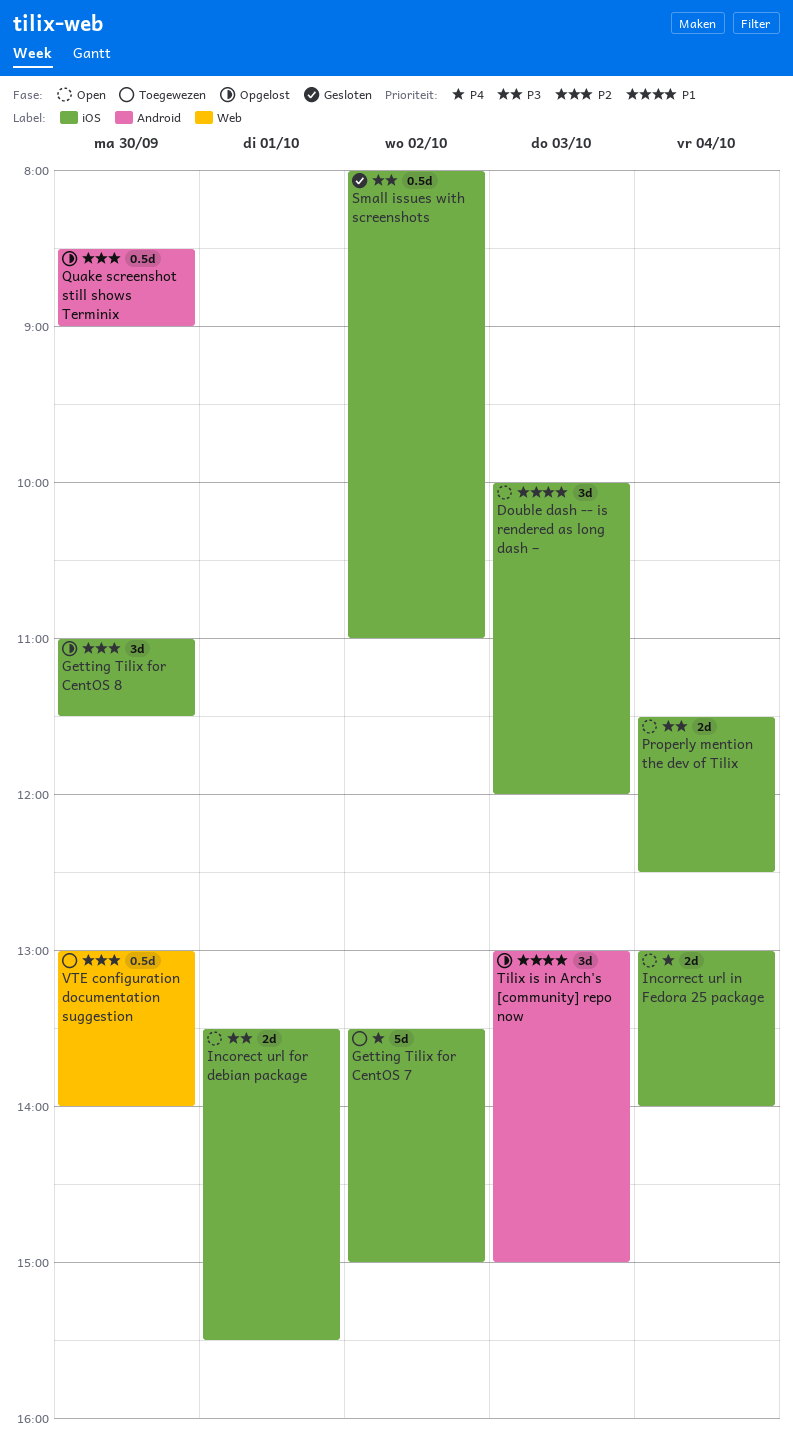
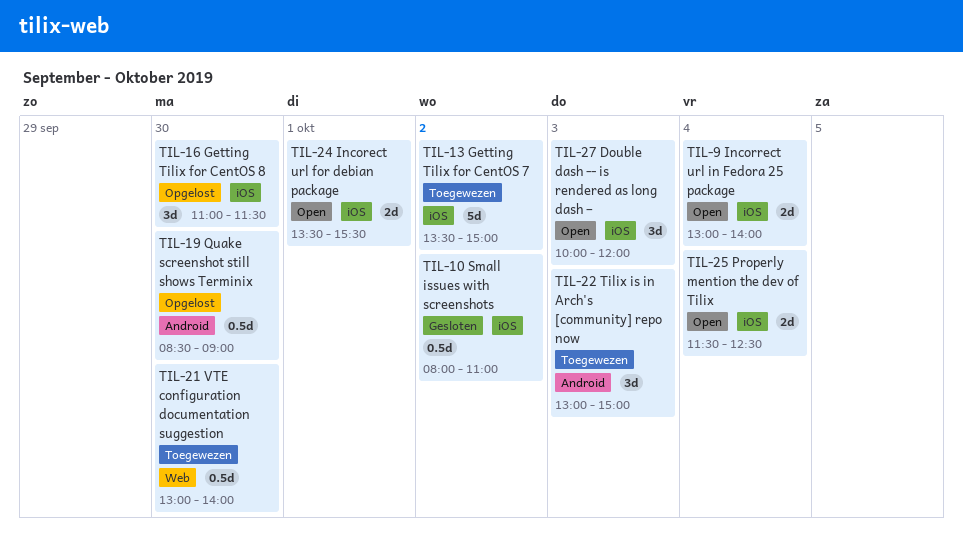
Tilix is in Arch's [community] repo now, status: Opgelost -> Toegewezen

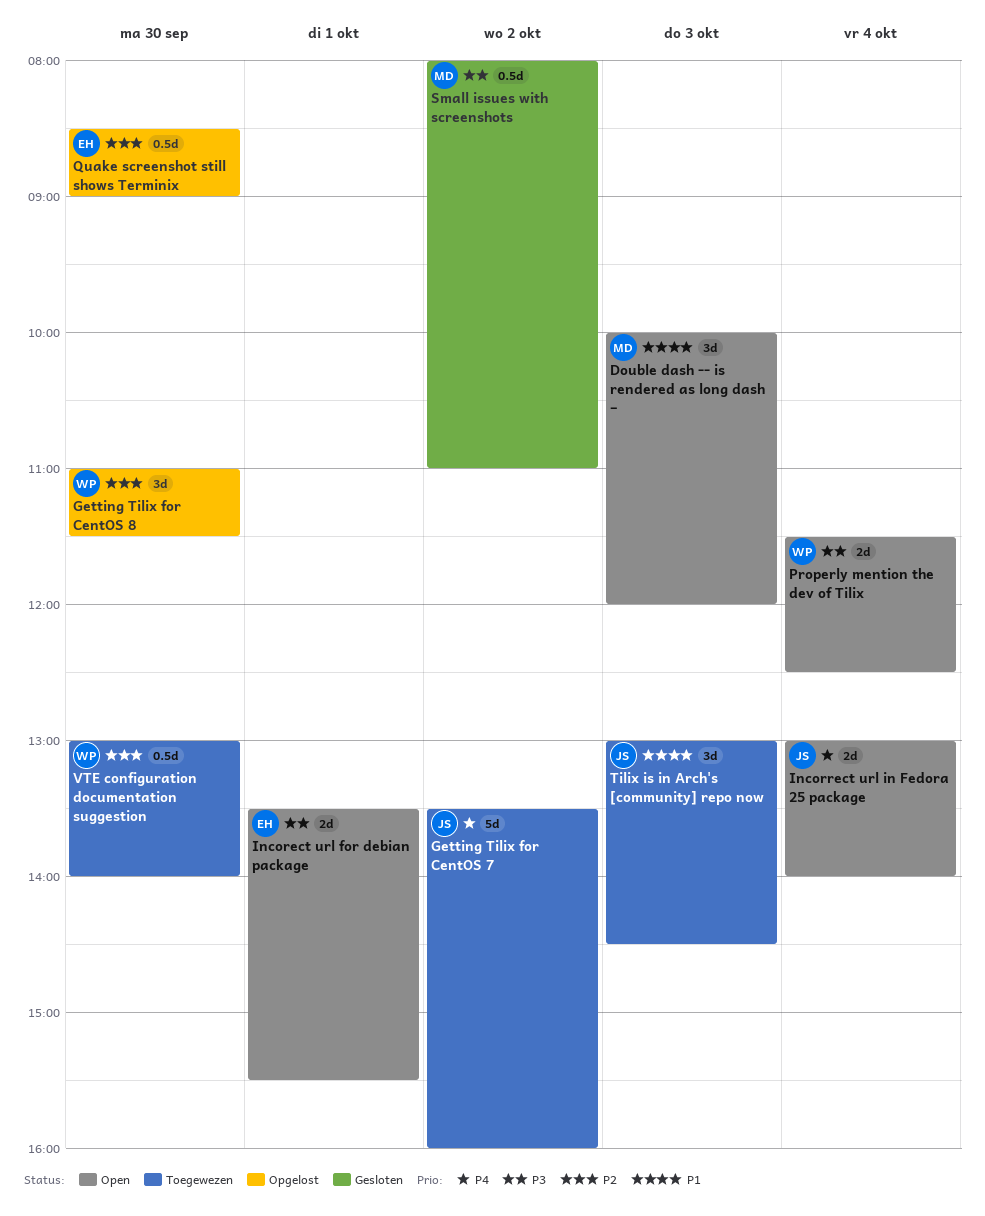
Getting Tilix for CentOS 7, ends: 15:00 -> 16:00
Tilix is in Arch's [community] repo now, ends: 15:00 -> 14:30

